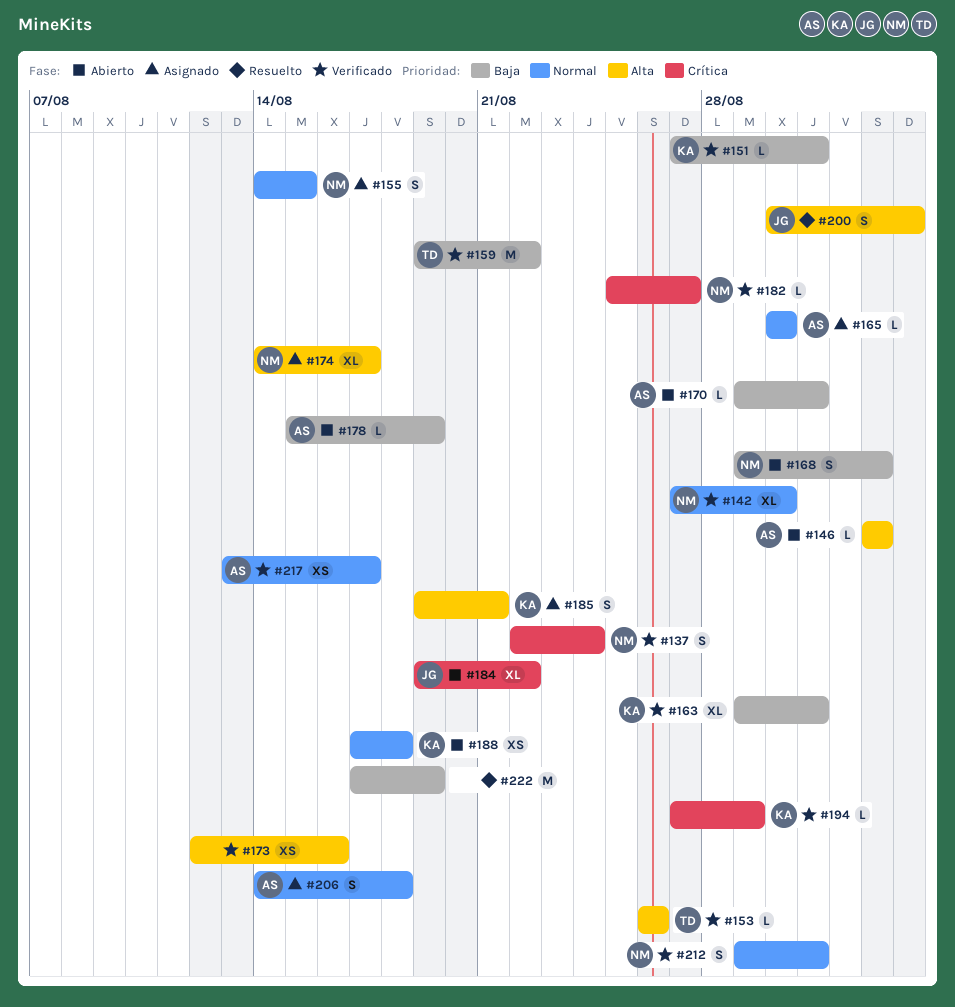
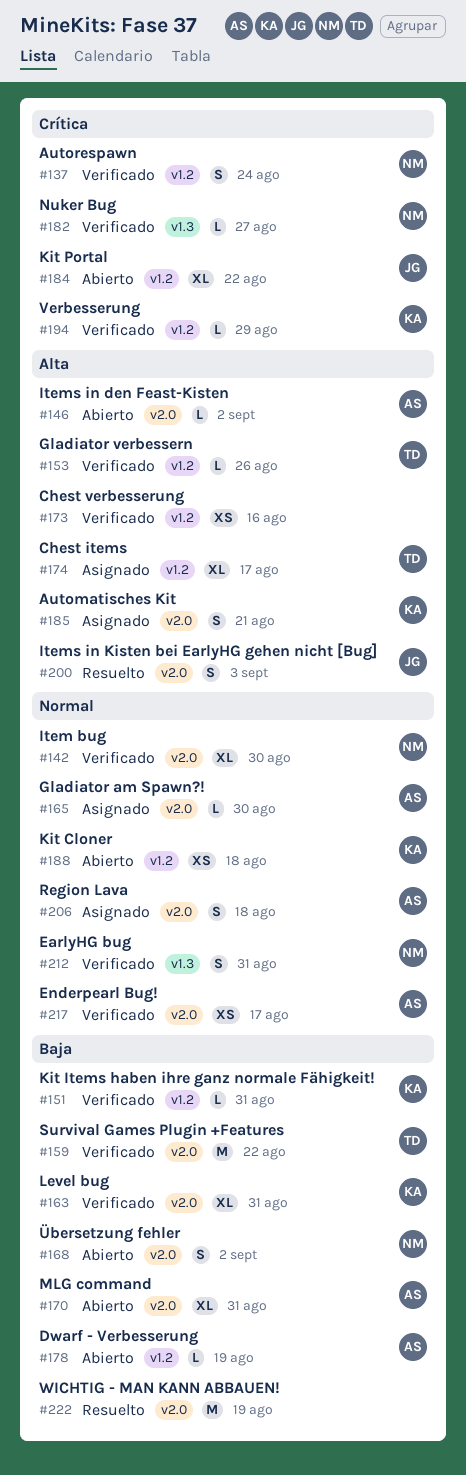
#155: present -> none
#170, estimate: L -> XL
#174, owner: NM -> TD

